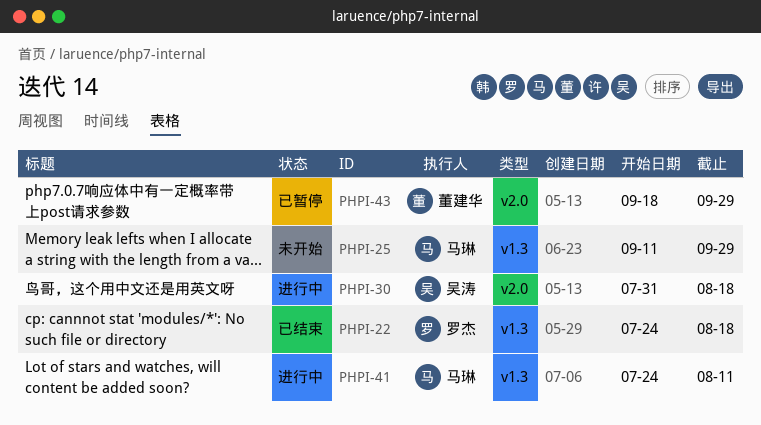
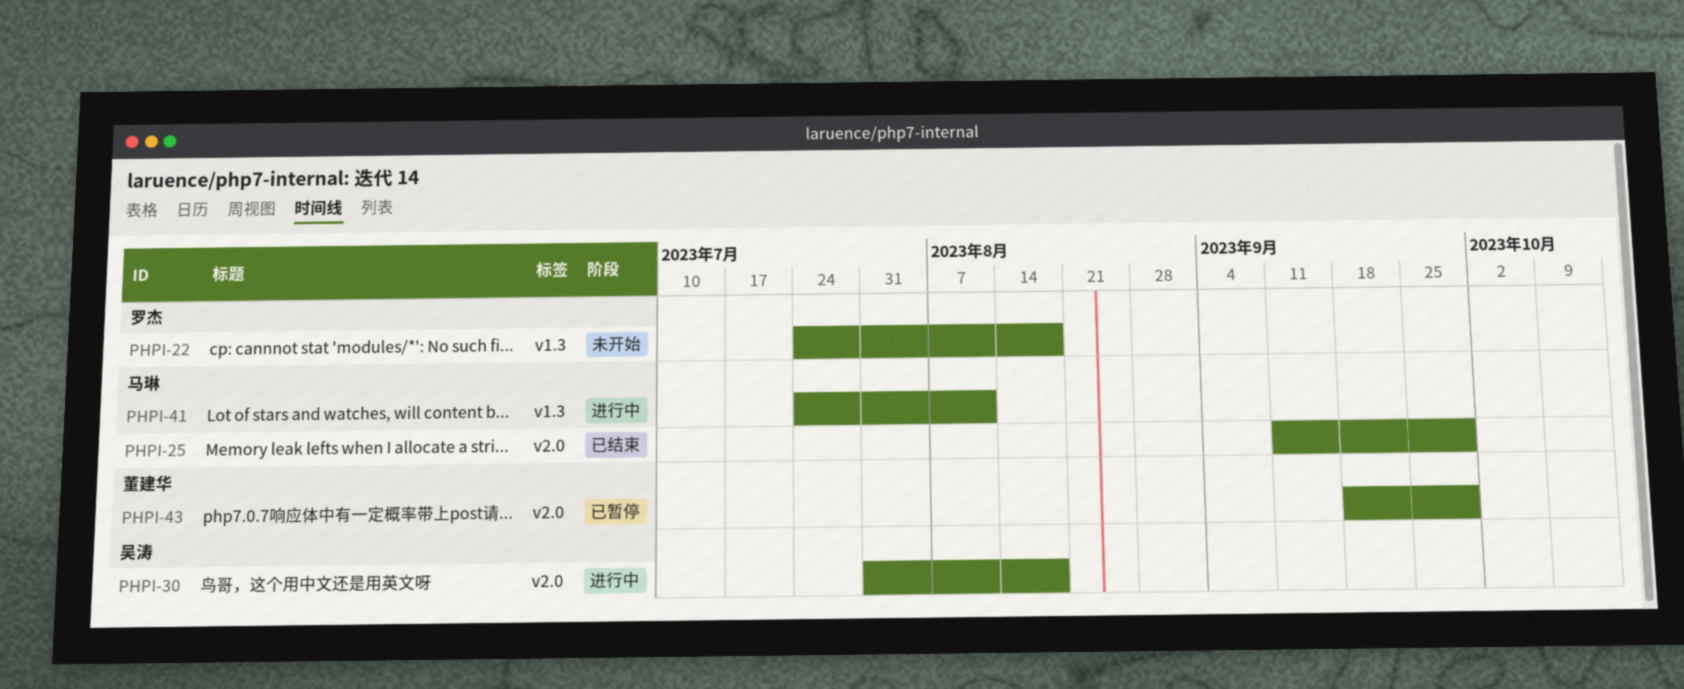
PHPI-22, status: 已结束 -> 未开始
PHPI-25, status: 未开始 -> 已结束
PHPI-25, label: v1.3 -> v2.0

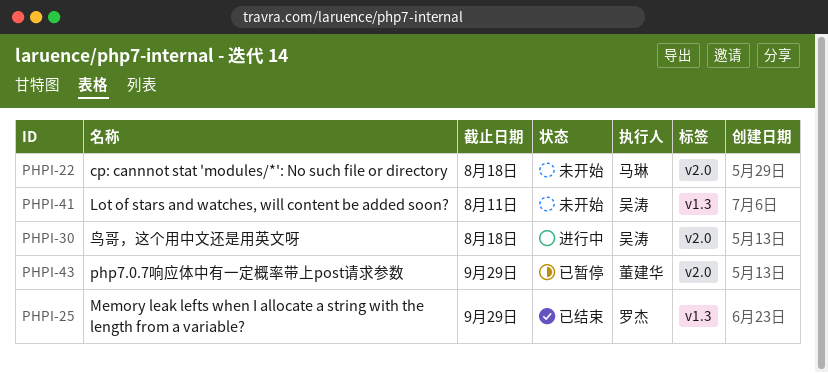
PHPI-22, owner: 罗杰 -> 马琳
PHPI-22, label: v1.3 -> v2.0
PHPI-25, owner: 马琳 -> 罗杰
PHPI-25, label: v2.0 -> v1.3
PHPI-41, status: 进行中 -> 未开始
PHPI-41, owner: 马琳 -> 吴涛

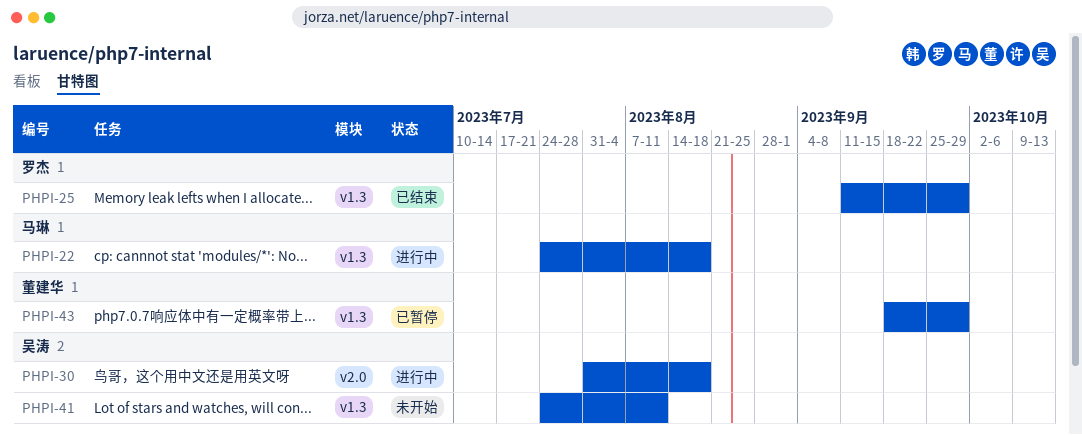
PHPI-22, status: 未开始 -> 进行中
PHPI-22, label: v2.0 -> v1.3
PHPI-43, label: v2.0 -> v1.3

